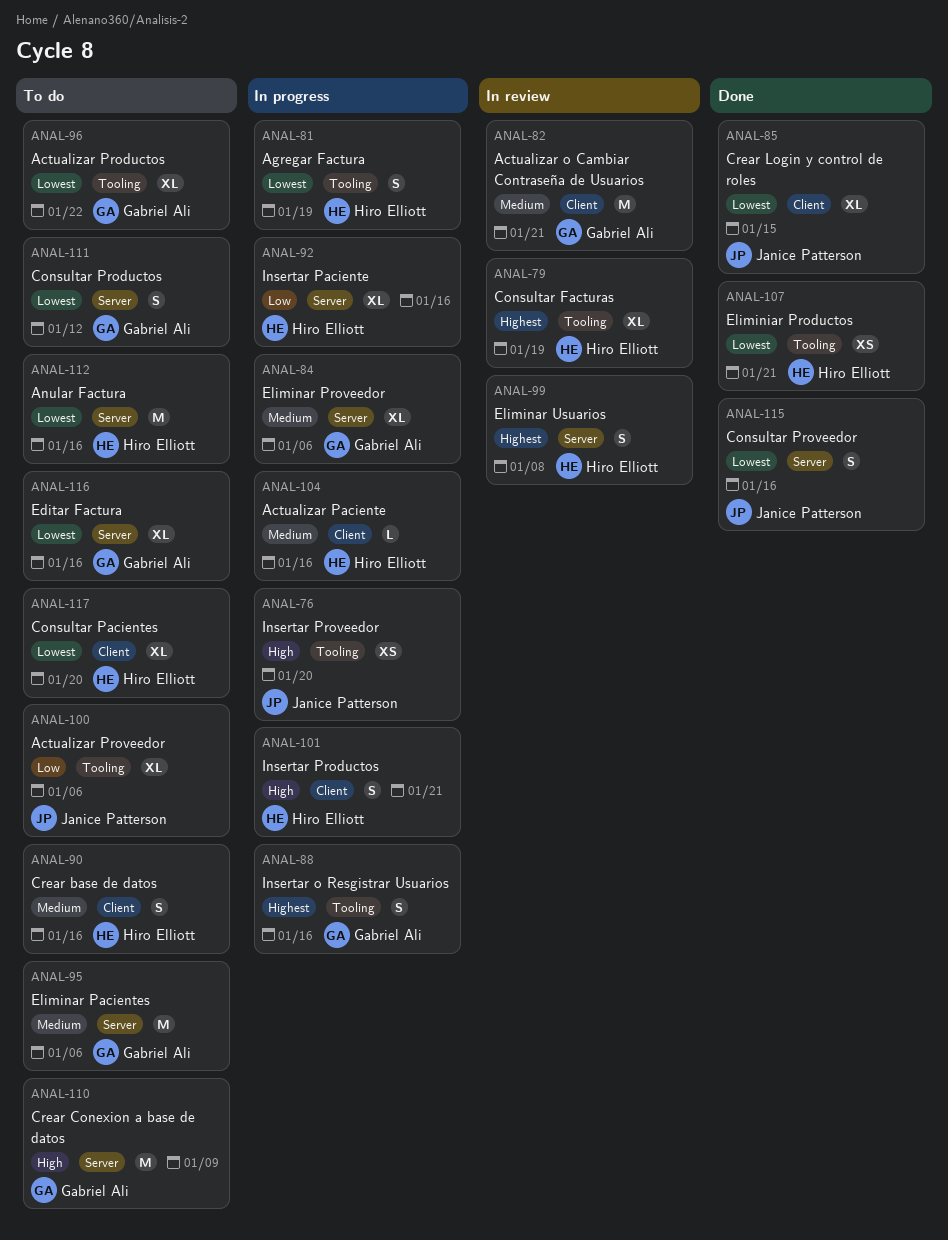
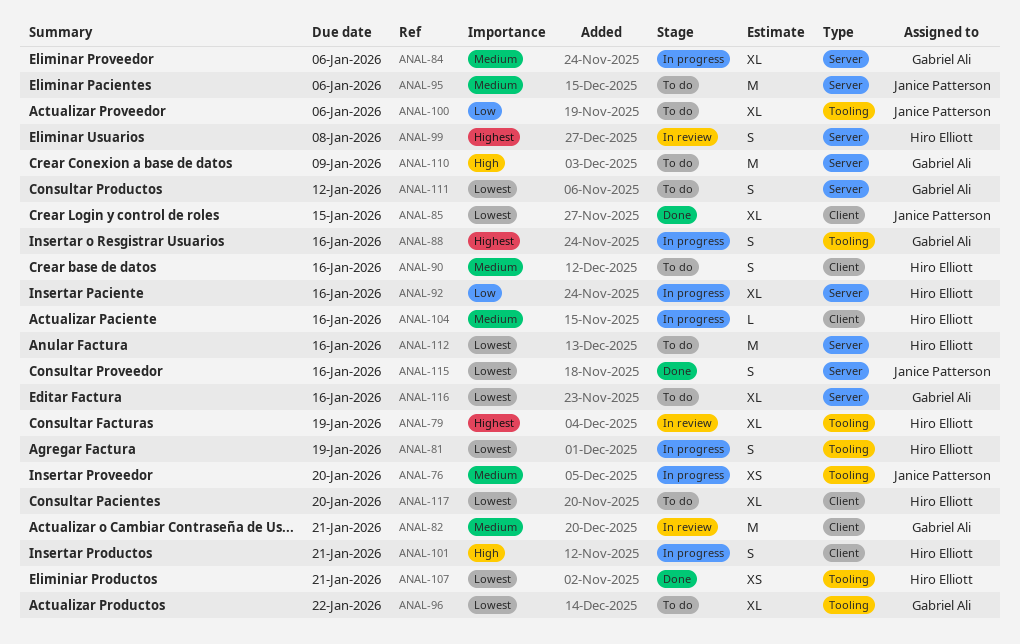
ANAL-76, priority: High -> Medium
ANAL-95, owner: Gabriel Ali -> Janice Patterson

